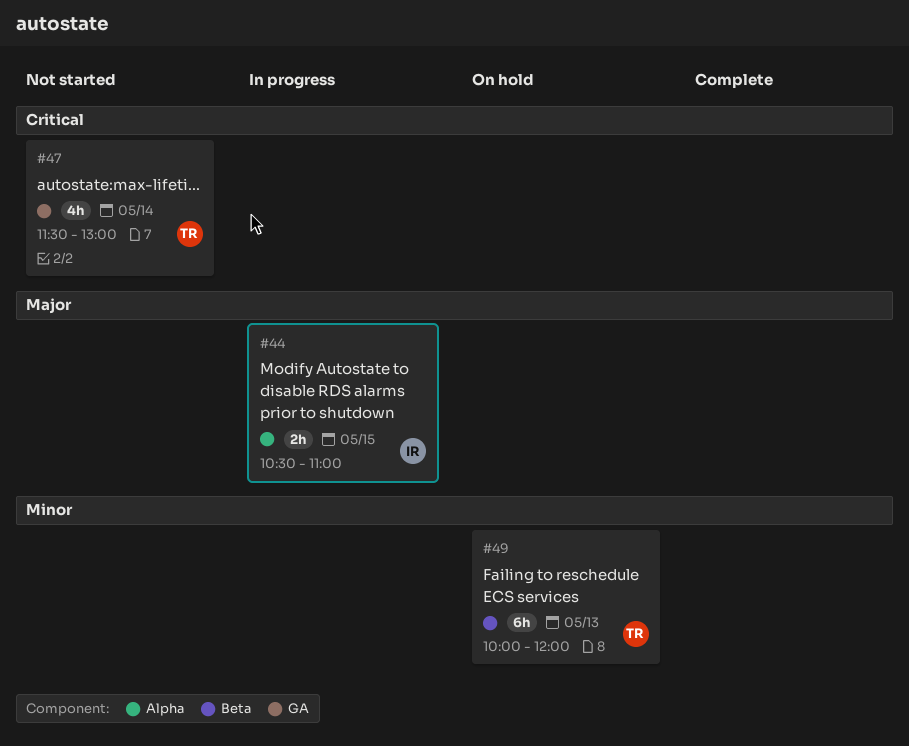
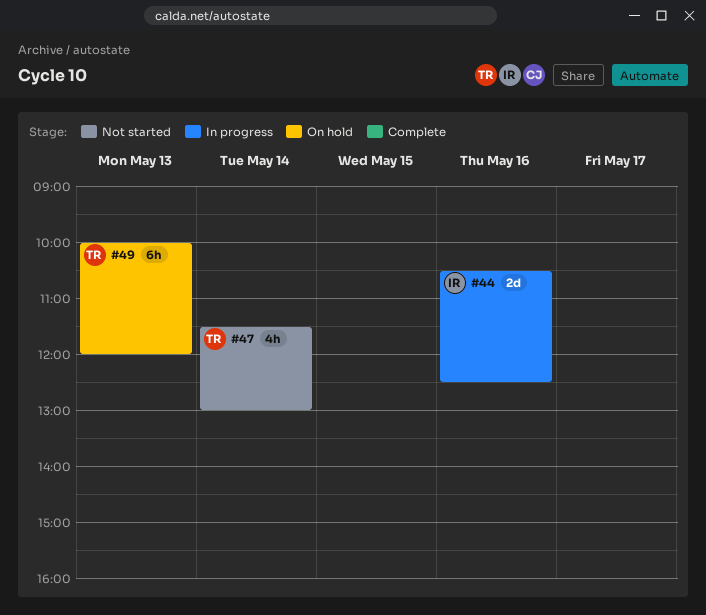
#44, estimate: 2h -> 2d
#44, day: May 15 -> May 16
#44, ends: 11:00 -> 12:30

